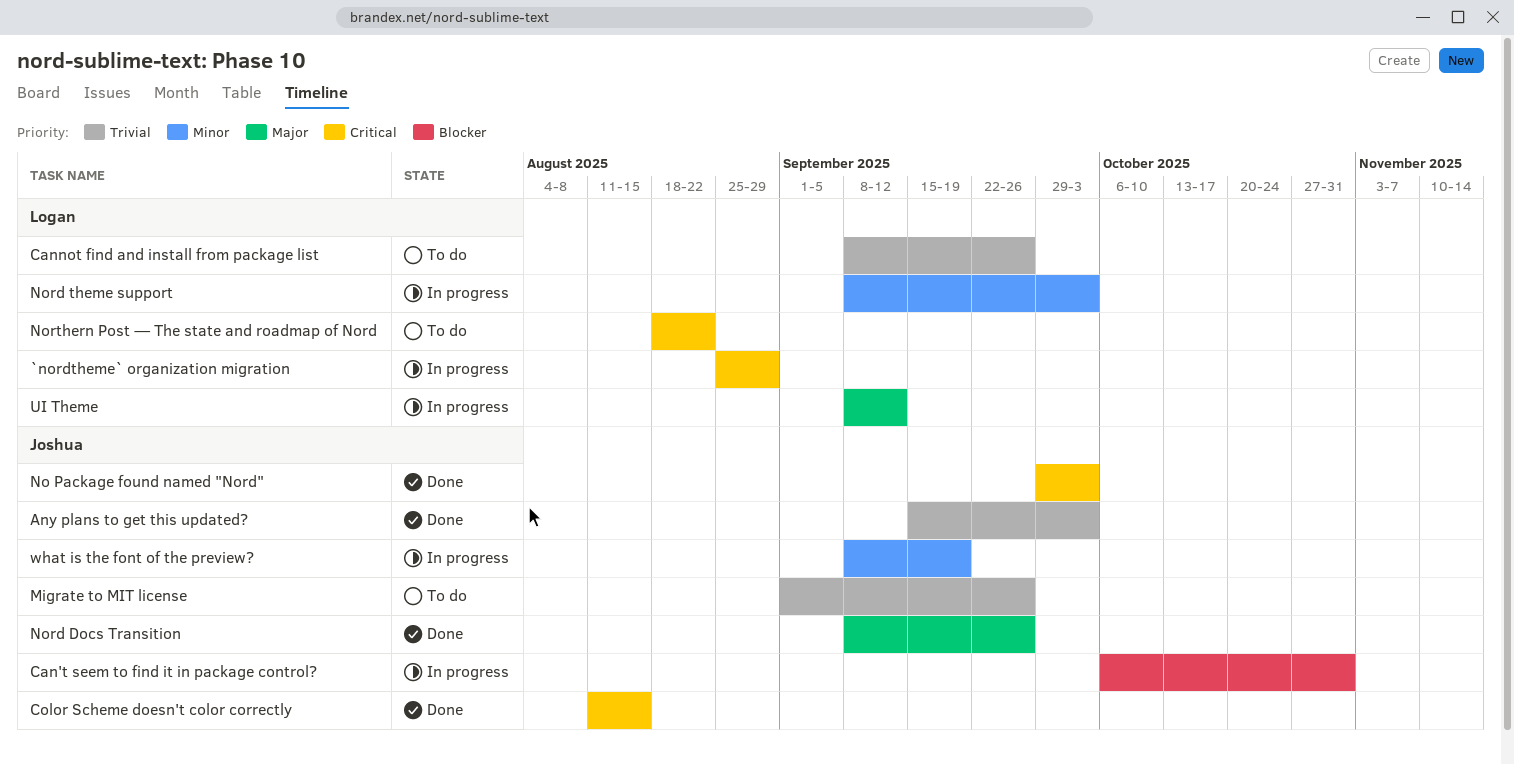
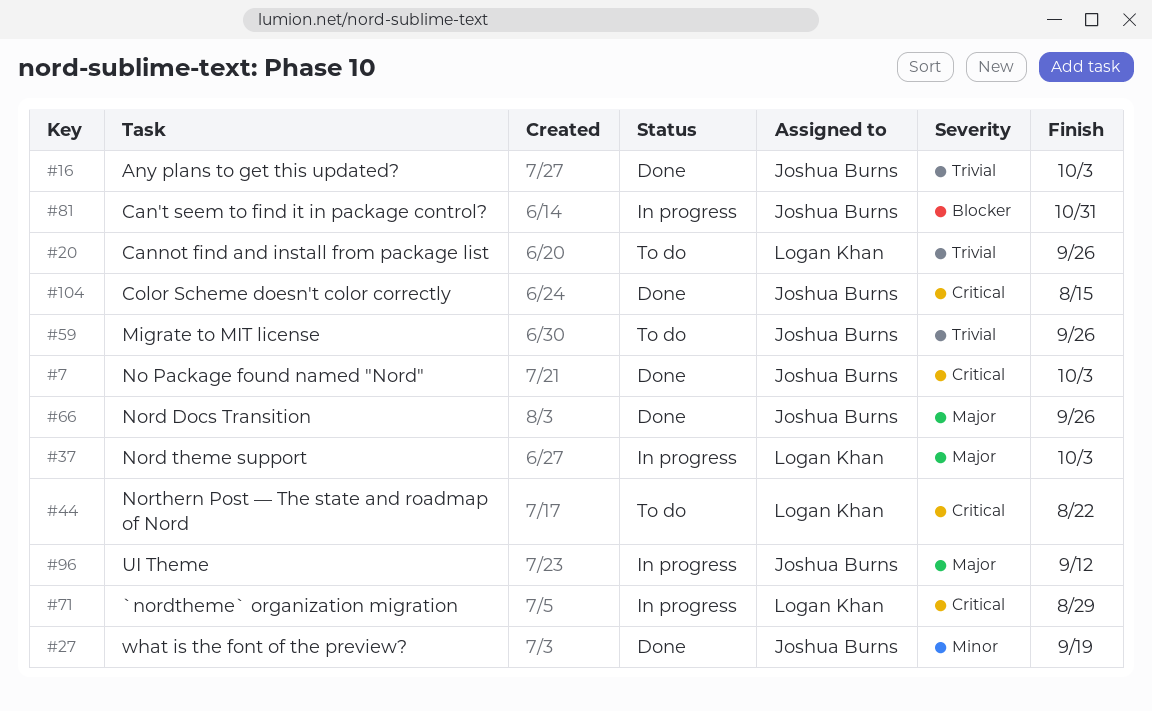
Nord theme support, priority: Minor -> Major
UI Theme, owner: Logan Khan -> Joshua Burns
what is the font of the preview?, status: In progress -> Done

